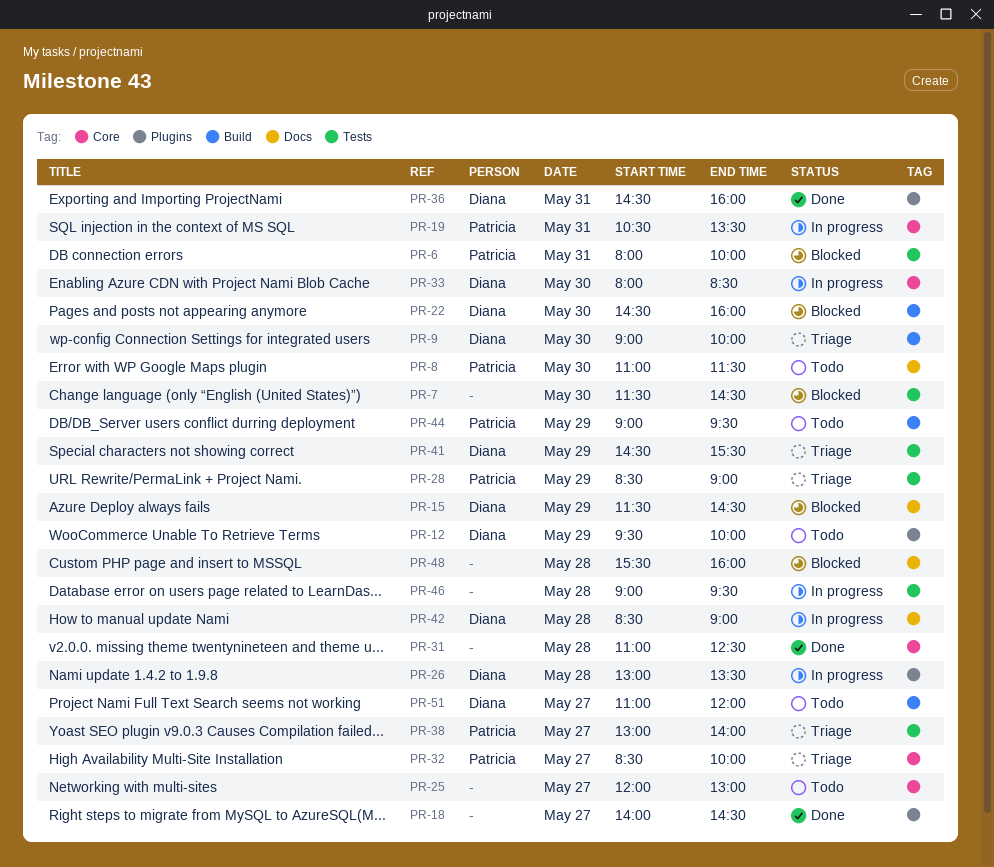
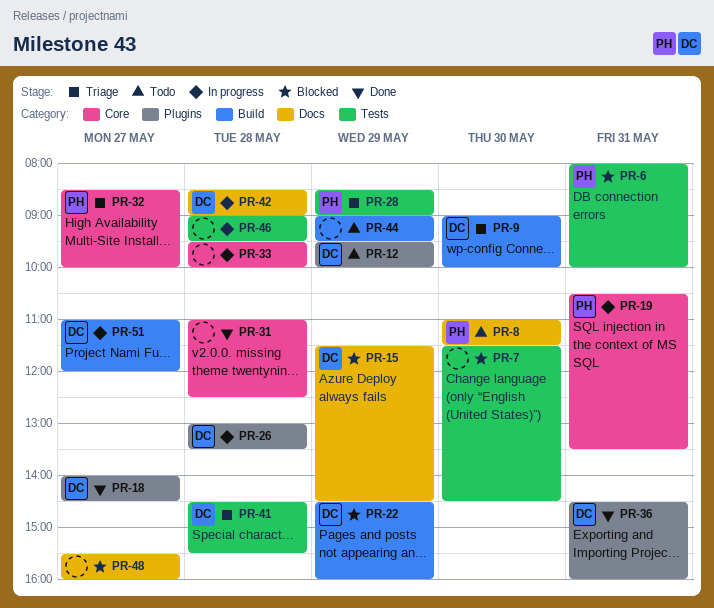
PR-18, owner: none -> Diana
PR-22, day: May 30 -> May 29
PR-25: present -> none
PR-33, owner: Diana -> none
PR-33, day: May 30 -> May 28
PR-33, begins: 08:00 -> 09:30
PR-33, ends: 08:30 -> 10:00
PR-38: present -> none
PR-41, day: May 29 -> May 28
PR-44, owner: Patricia -> none
PR-48, day: May 28 -> May 27
PR-51, status: Todo -> In progress

